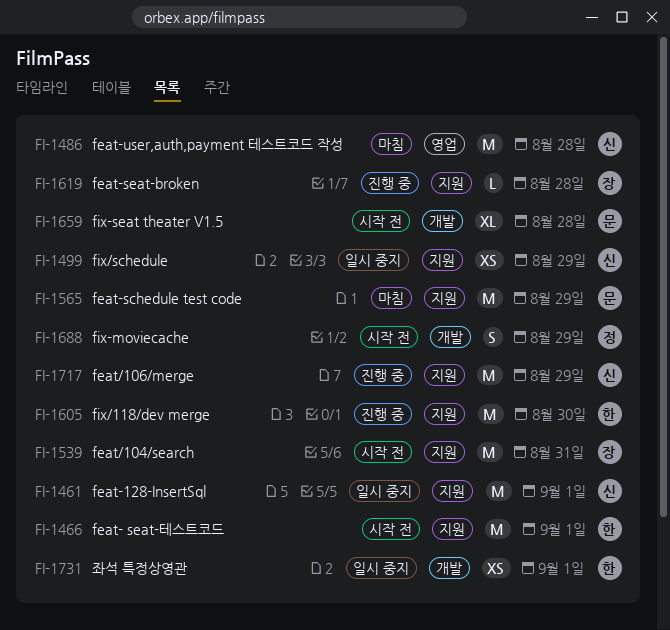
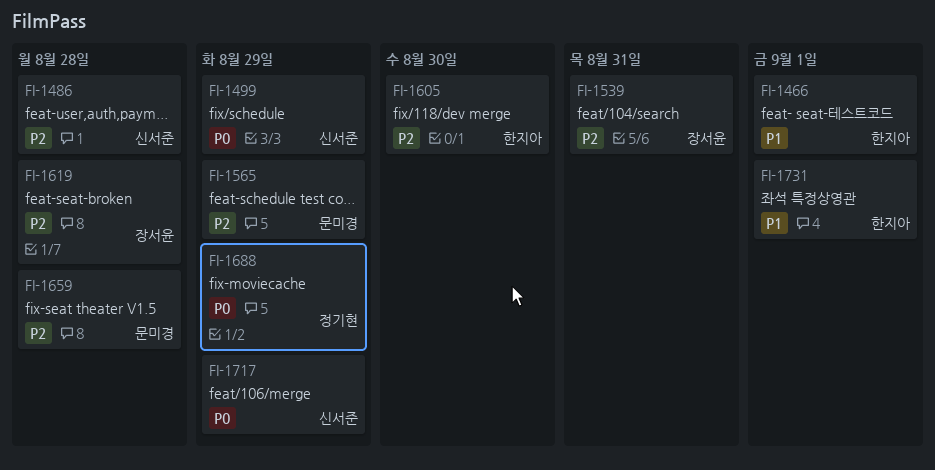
FI-1461: present -> none

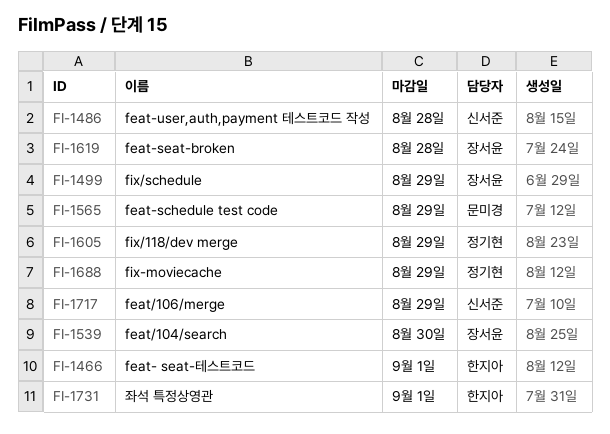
FI-1499, owner: 신서준 -> 장서윤
FI-1539, due: Aug 31 -> Aug 30
FI-1605, owner: 한지아 -> 정기현
FI-1605, due: Aug 30 -> Aug 29
FI-1659: present -> none

